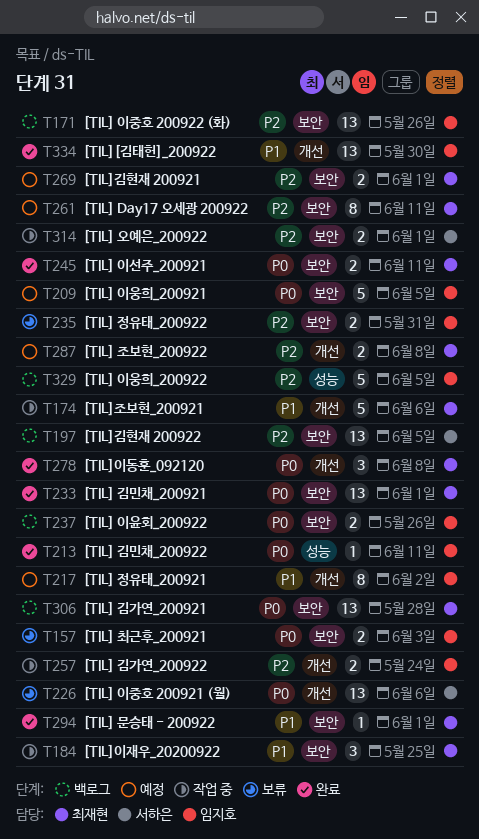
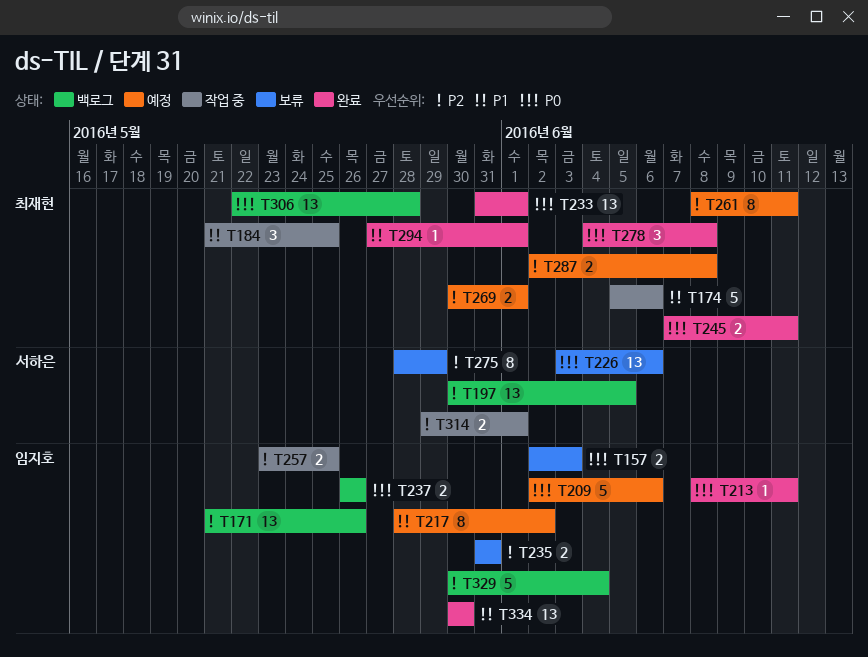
T209, due: Jun 5 -> Jun 6
T257, due: May 24 -> May 25
T275: none -> present
T329, due: Jun 5 -> Jun 4

